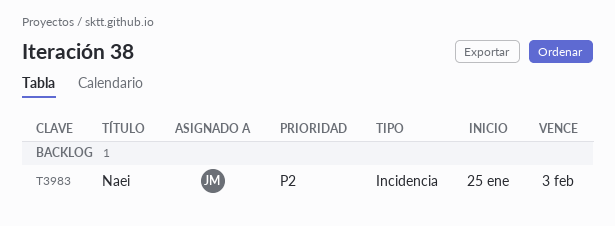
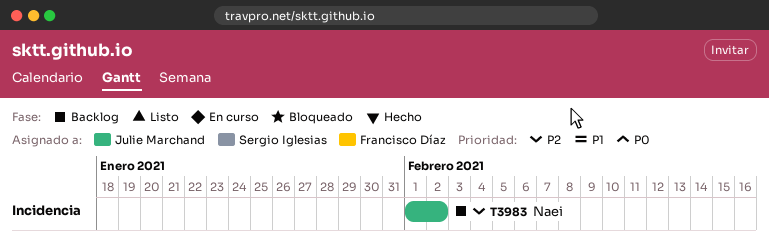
T3983, start: Jan 25 -> Feb 1
T3983, due: Feb 3 -> Feb 2

